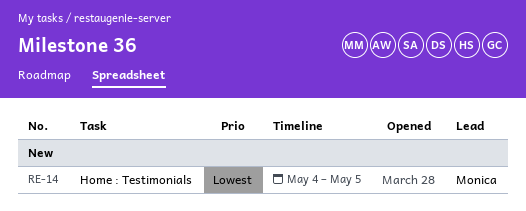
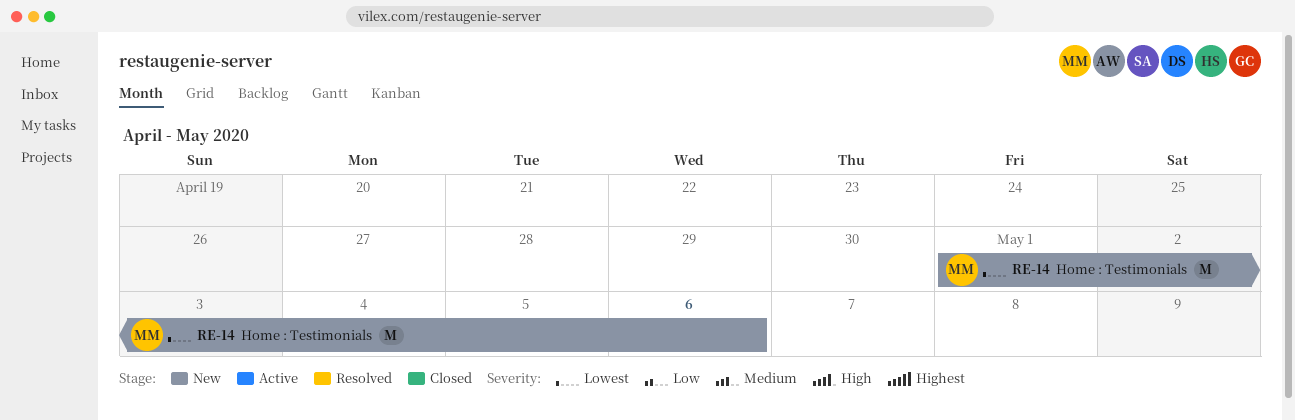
RE-14, start: May 4 -> May 1
RE-14, due: May 5 -> May 6

